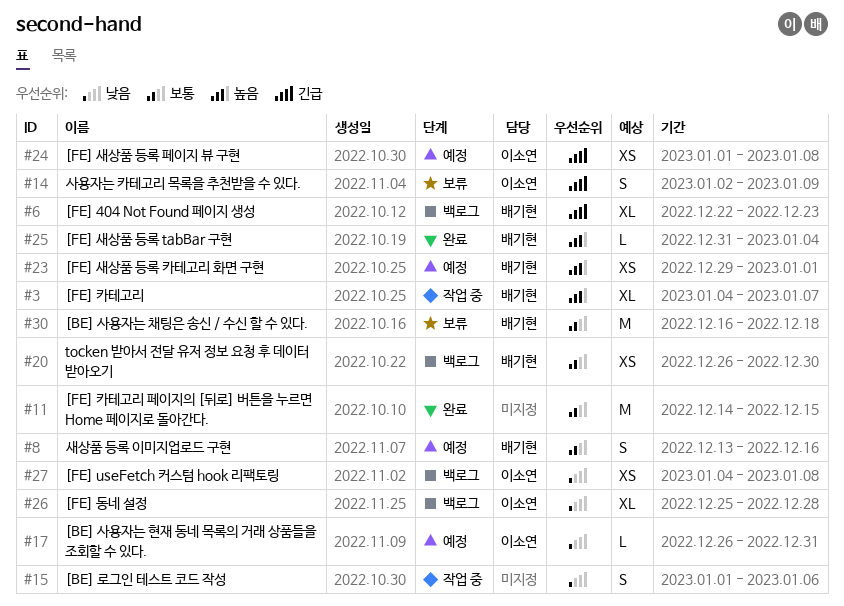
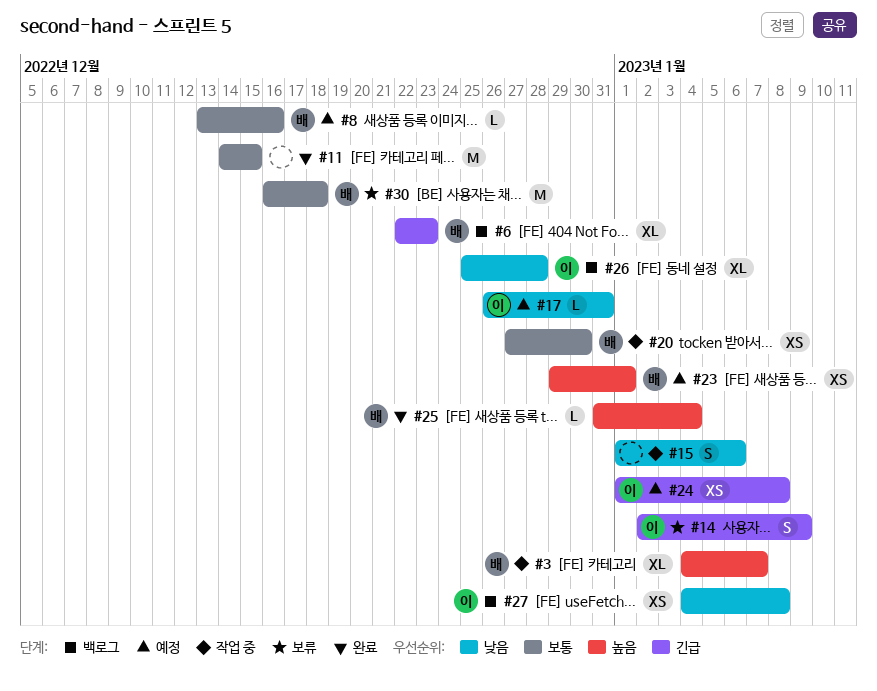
#8, estimate: S -> L
#20, status: 백로그 -> 작업 중
#20, start: Dec 26 -> Dec 27

